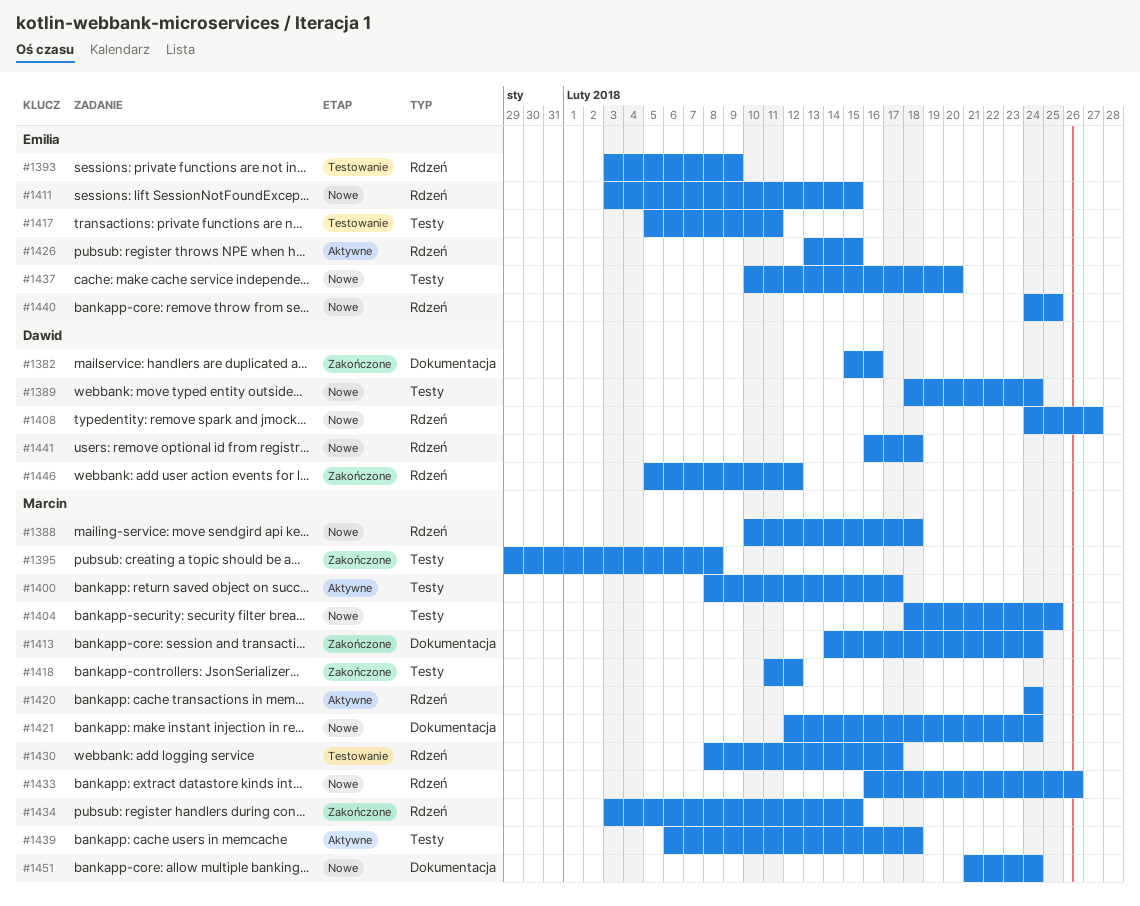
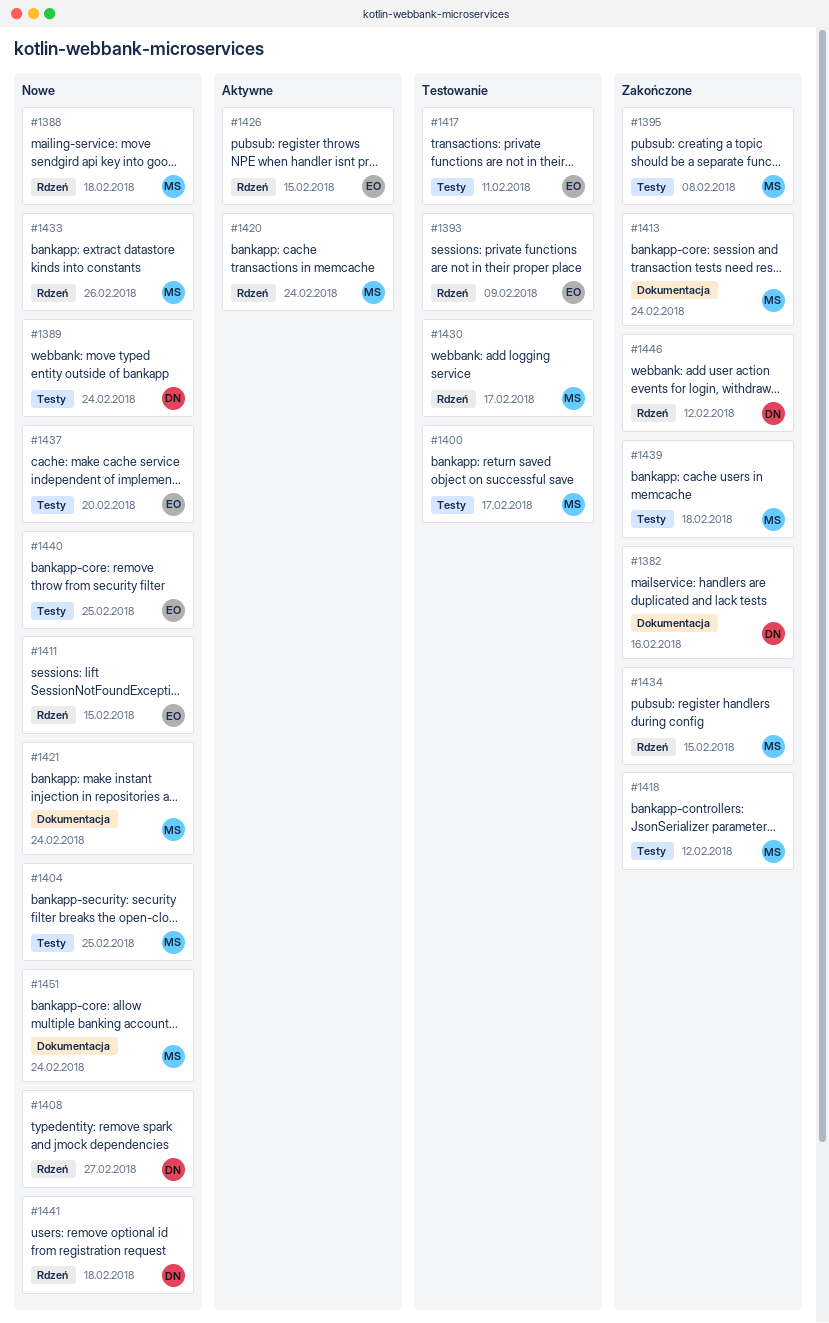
#1400, status: Aktywne -> Testowanie
#1439, status: Aktywne -> Zakończone
#1440, label: Rdzeń -> Testy

